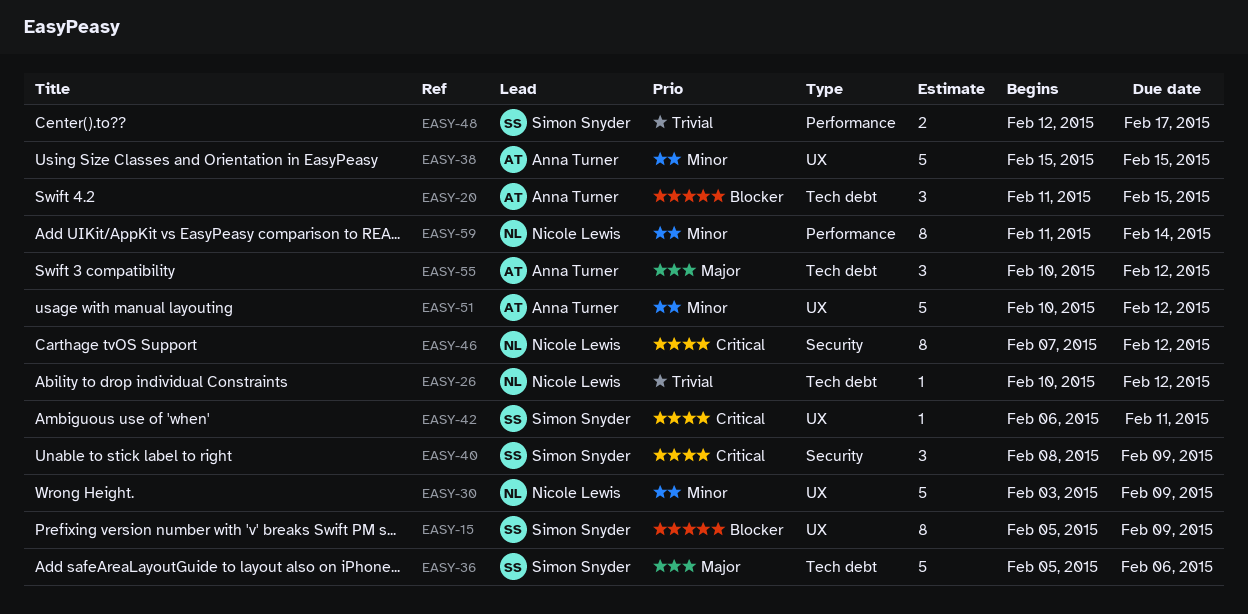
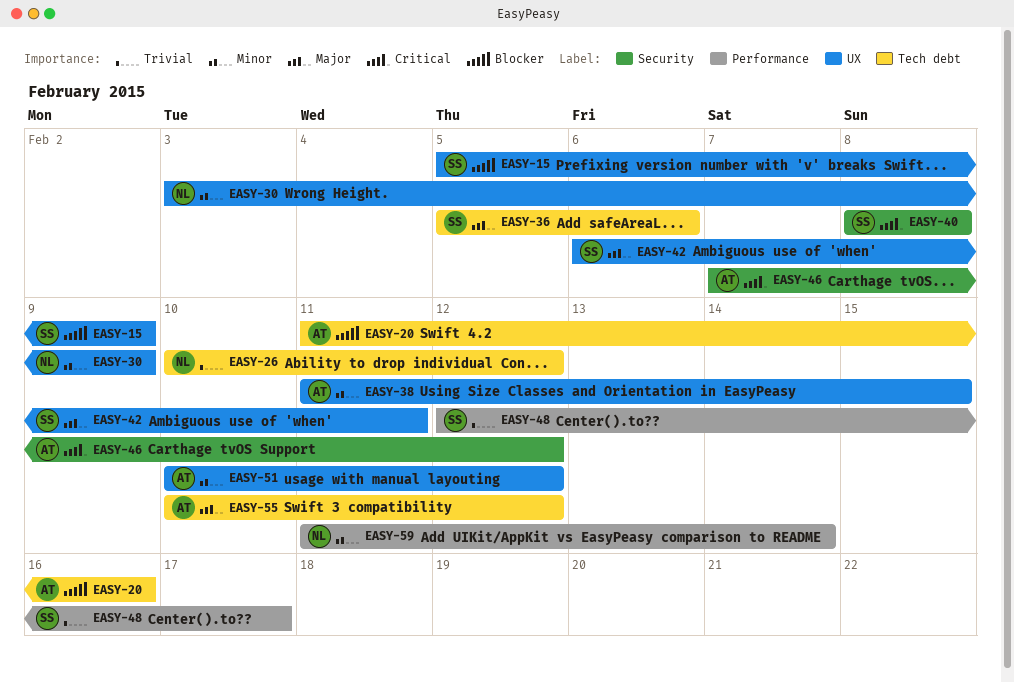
EASY-20, due: Feb 15 -> Feb 16
EASY-38, start: Feb 15 -> Feb 11
EASY-40, due: Feb 9 -> Feb 8
EASY-42, priority: Critical -> Major
EASY-46, owner: Nicole Lewis -> Anna Turner

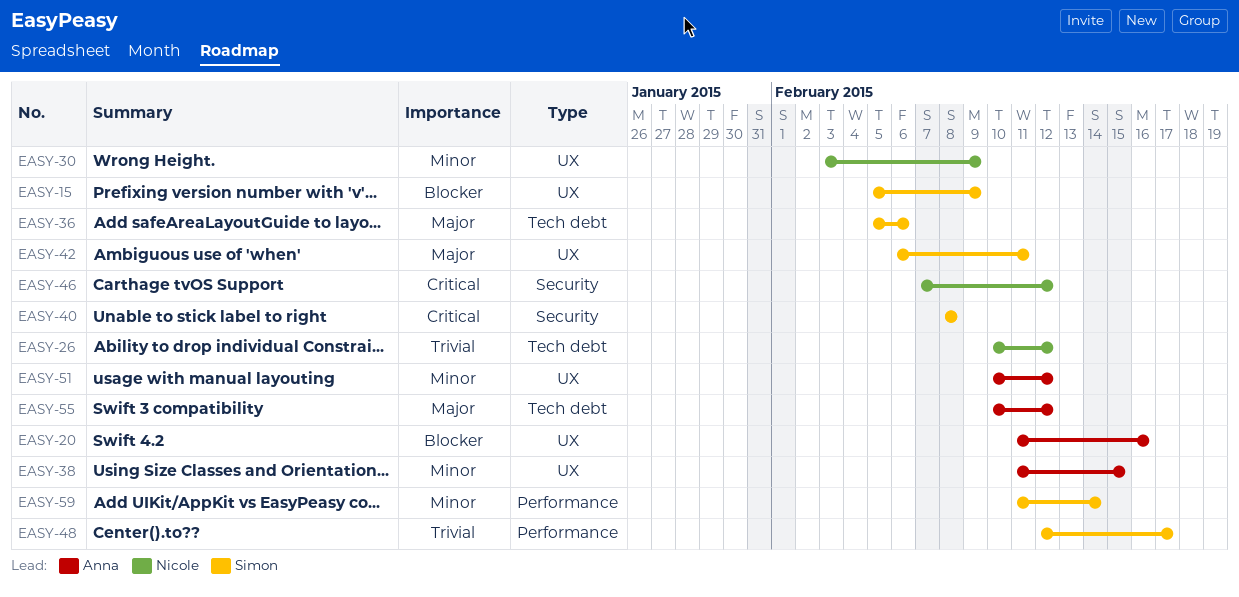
EASY-20, label: Tech debt -> UX
EASY-46, owner: Anna -> Nicole
EASY-59, owner: Nicole -> Simon

